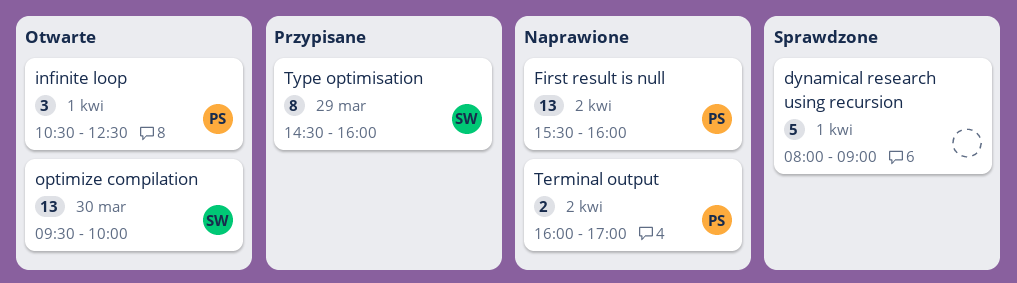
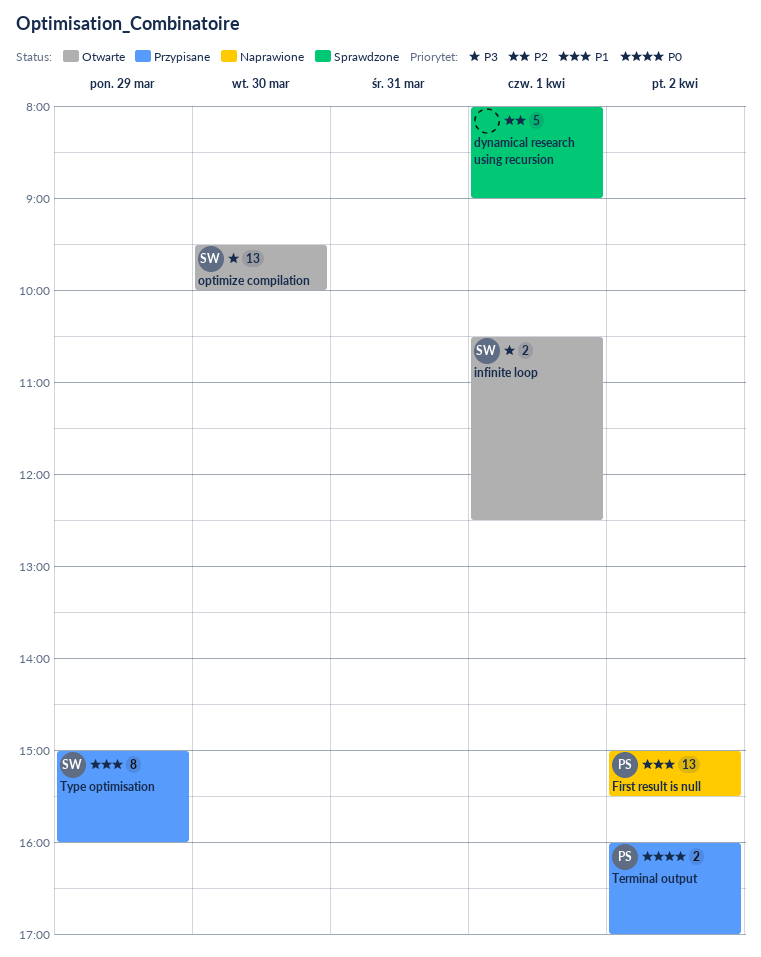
First result is null, begins: 15:30 -> 15:00
First result is null, ends: 16:00 -> 15:30
infinite loop, owner: PS -> SW
infinite loop, estimate: 3 -> 2
Terminal output, status: Naprawione -> Przypisane
Type optimisation, begins: 14:30 -> 15:00

